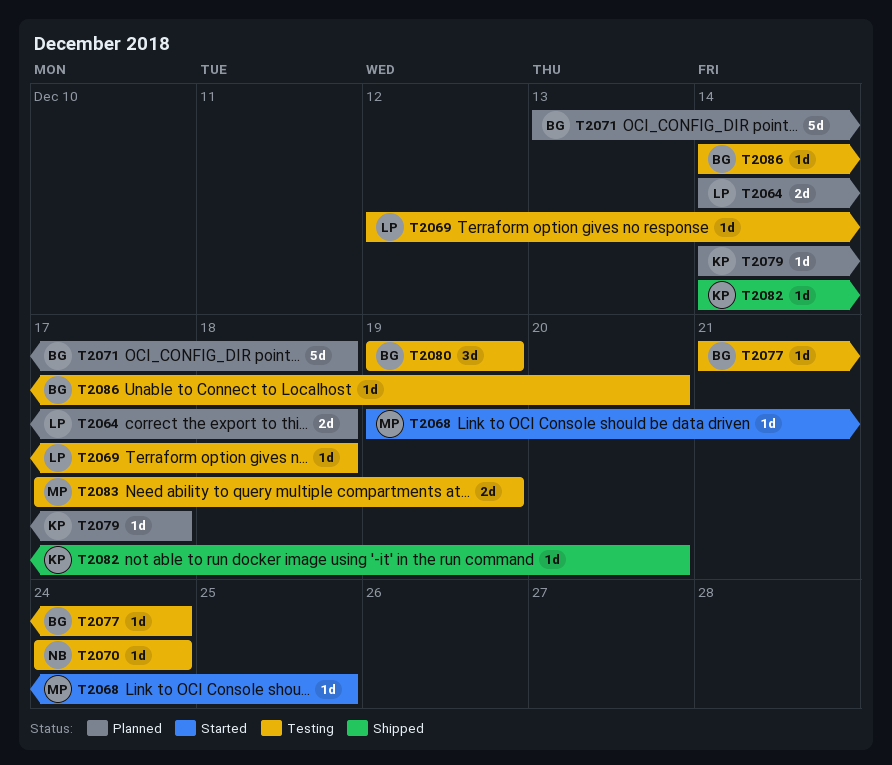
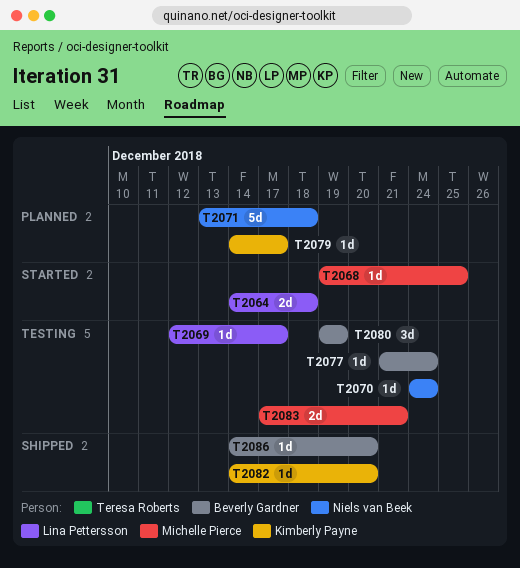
T2064, status: Planned -> Started
T2069, due: Dec 18 -> Dec 17
T2071, owner: Beverly Gardner -> Niels van Beek
T2083, due: Dec 19 -> Dec 21
T2086, status: Testing -> Shipped

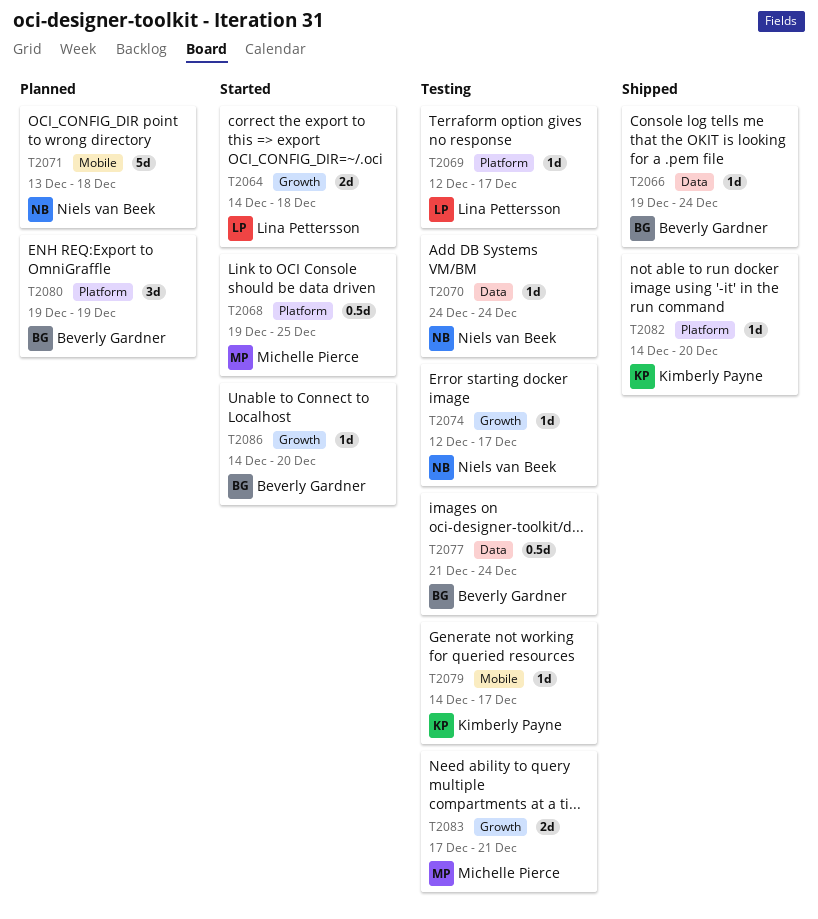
T2066: none -> present
T2068, estimate: 1d -> 0.5d
T2074: none -> present
T2077, estimate: 1d -> 0.5d
T2079, status: Planned -> Testing
T2080, status: Testing -> Planned
T2086, status: Shipped -> Started

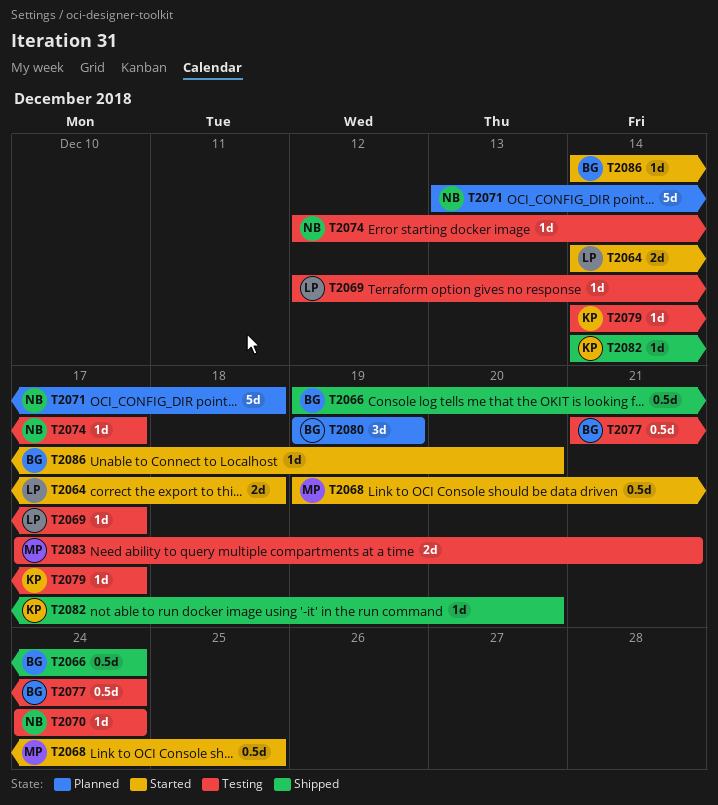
T2066, estimate: 1d -> 0.5d

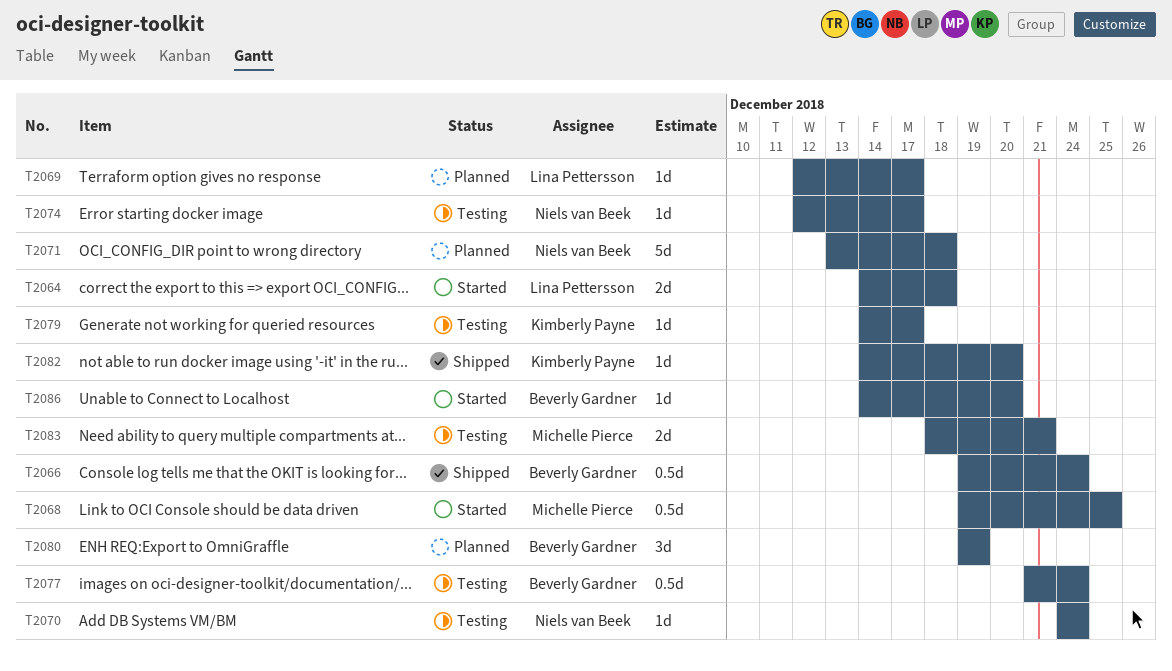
T2069, status: Testing -> Planned
T2083, start: Dec 17 -> Dec 18

